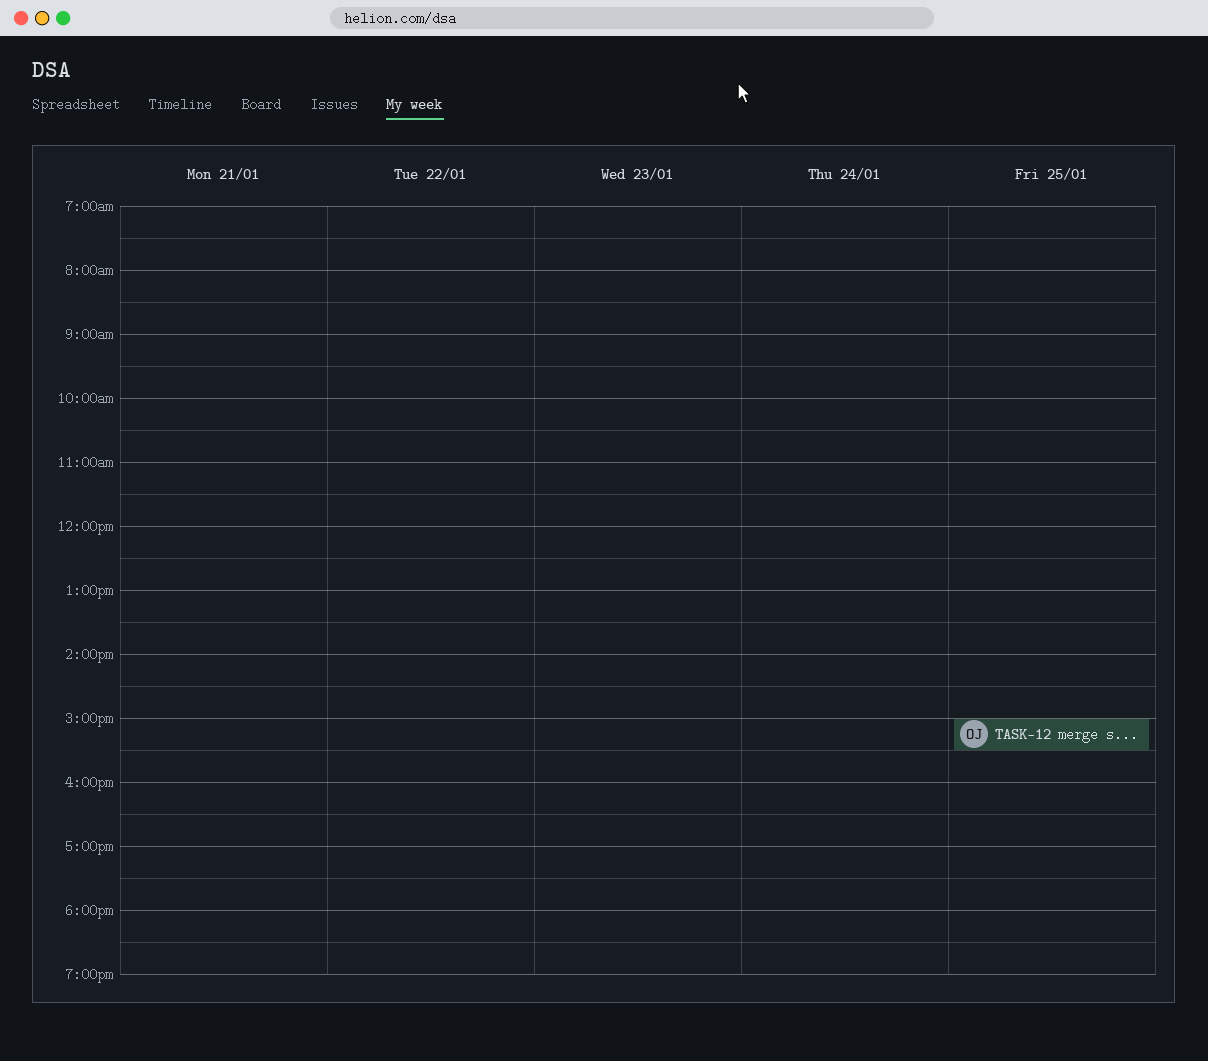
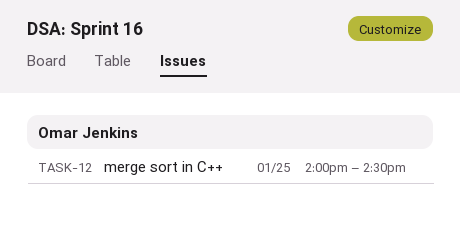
TASK-12, begins: 15:00 -> 14:00
TASK-12, ends: 15:30 -> 14:30

